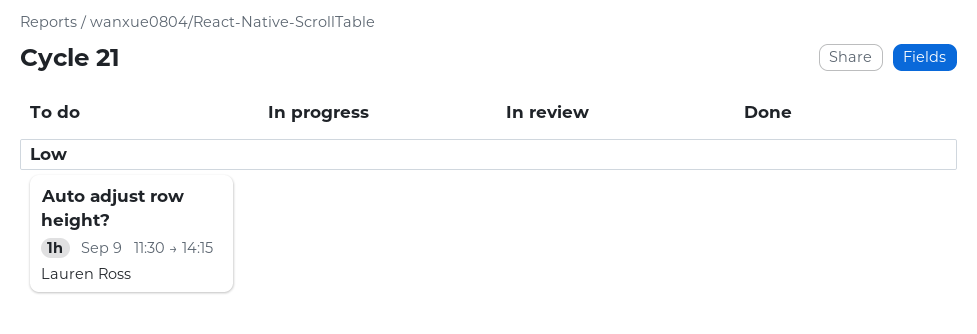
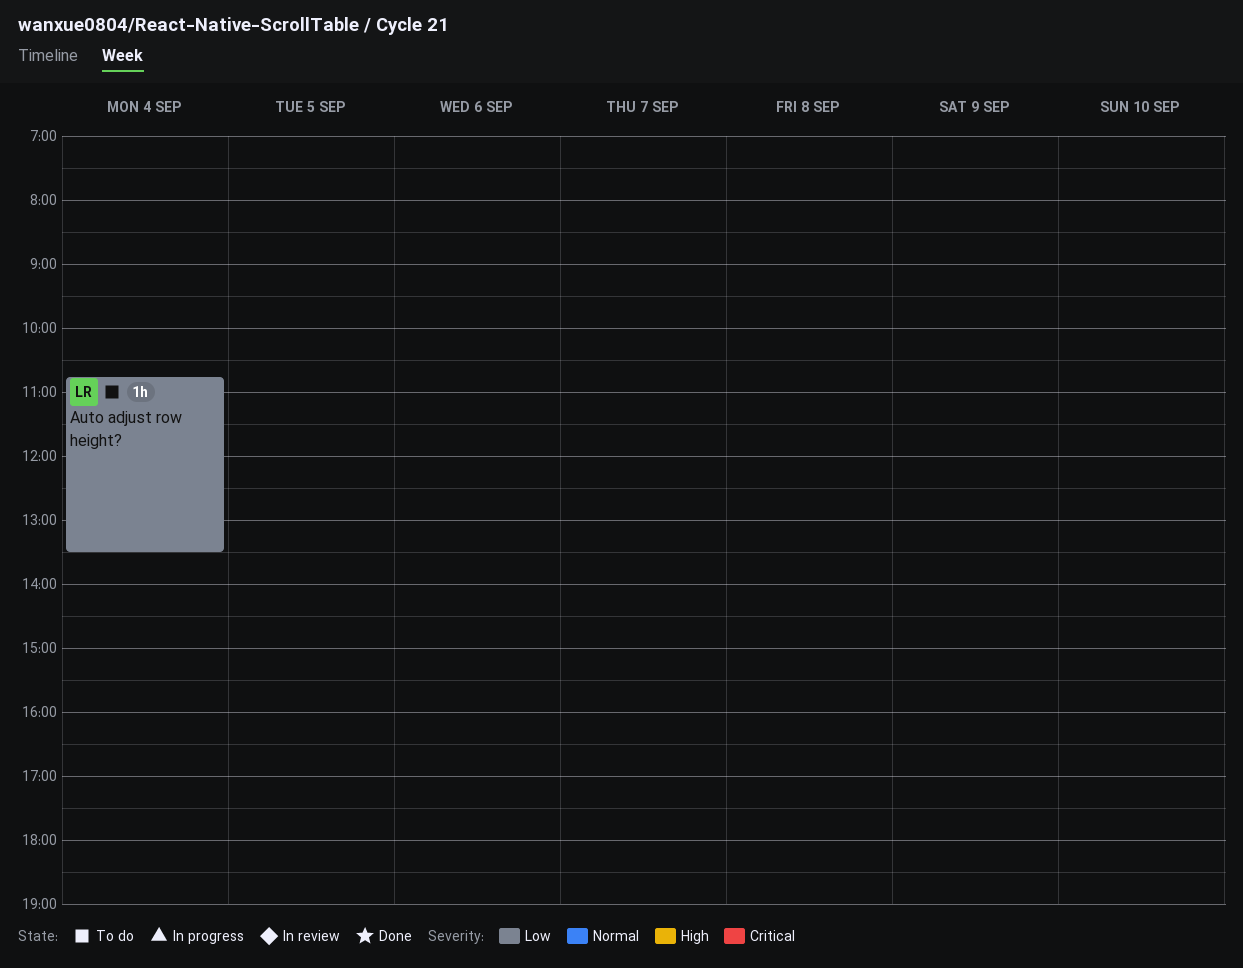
Auto adjust row height?, day: Sep 9 -> Sep 4
Auto adjust row height?, begins: 11:30 -> 10:45
Auto adjust row height?, ends: 14:15 -> 13:30

